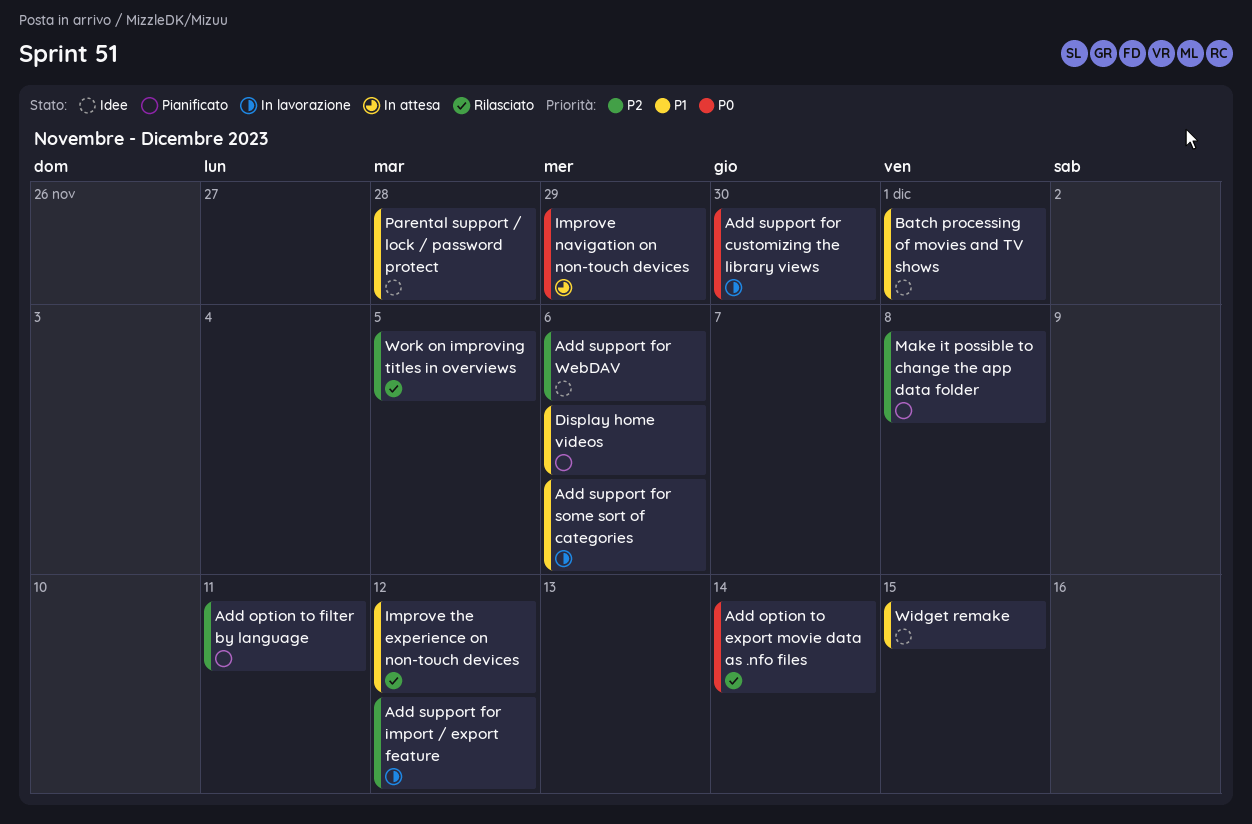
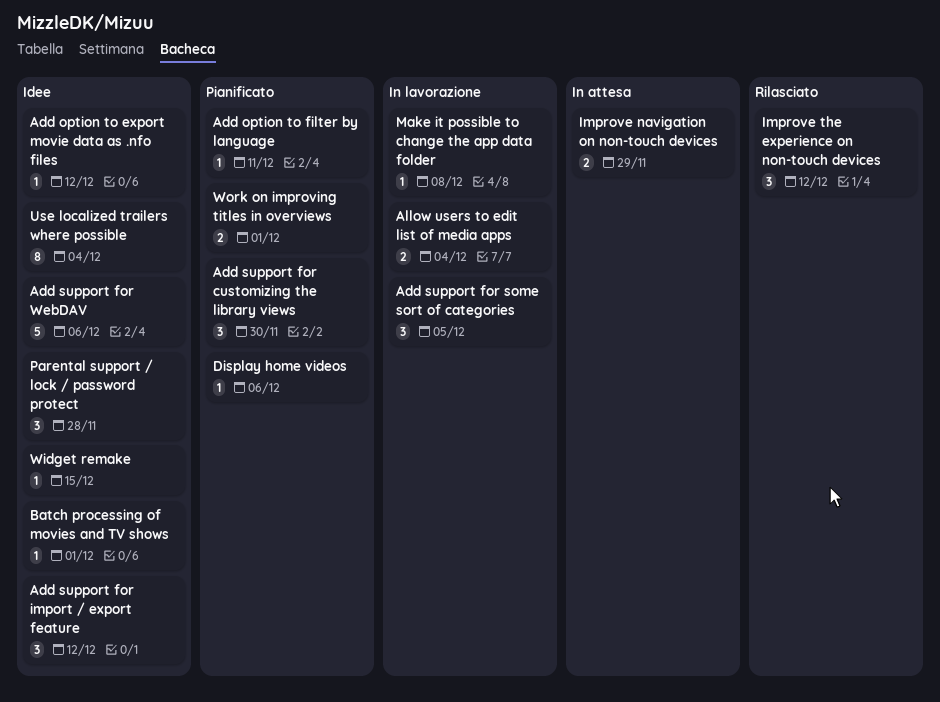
Add option to export movie data as .nfo files, status: Rilasciato -> Idee
Add option to export movie data as .nfo files, due: Dec 14 -> Dec 12
Add support for customizing the library views, status: In lavorazione -> Pianificato
Add support for import / export feature, status: In lavorazione -> Idee
Add support for some sort of categories, due: Dec 6 -> Dec 5
Allow users to edit list of media apps: none -> present
Make it possible to change the app data folder, status: Pianificato -> In lavorazione
Use localized trailers where possible: none -> present
Work on improving titles in overviews, status: Rilasciato -> Pianificato
Work on improving titles in overviews, due: Dec 5 -> Dec 1

